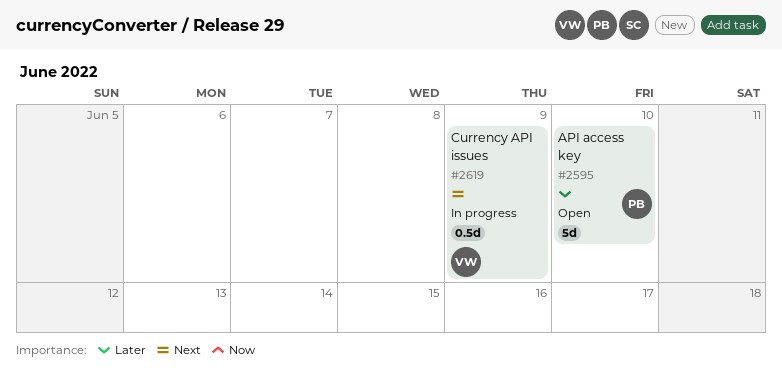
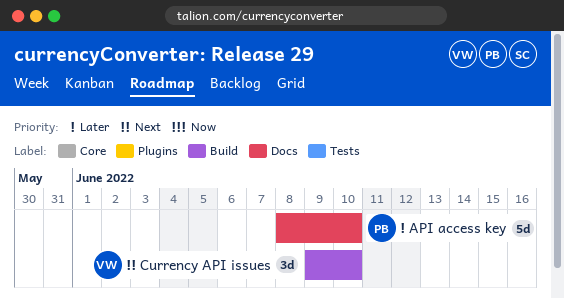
Currency API issues, estimate: 0.5d -> 3d
Currency API issues, due: Jun 9 -> Jun 10

